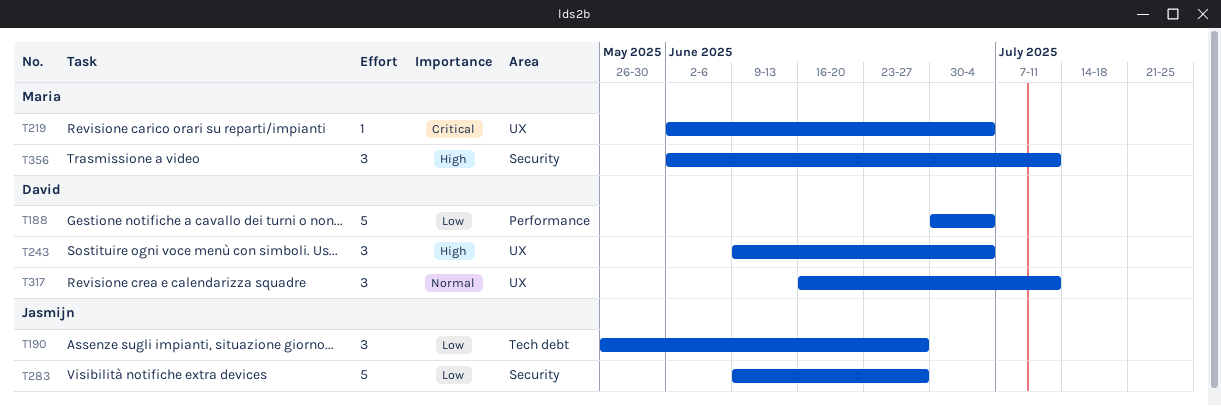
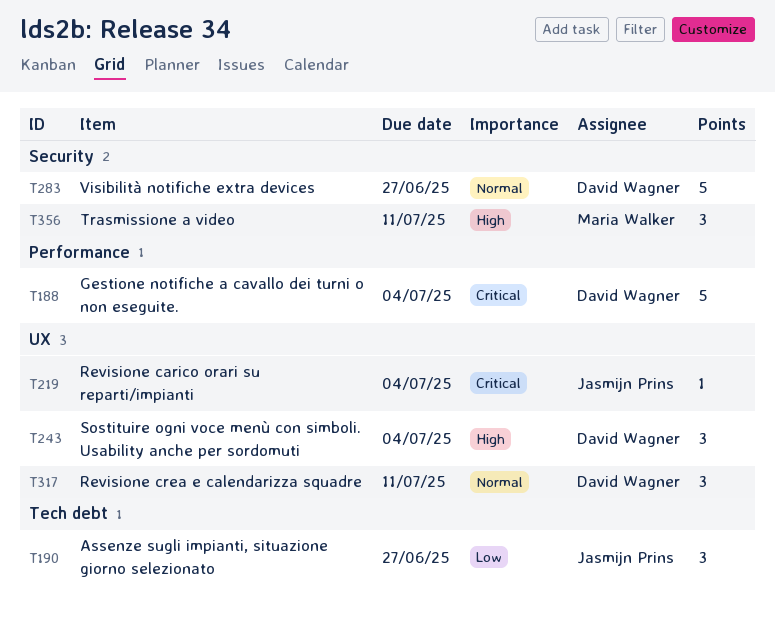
T188, priority: Low -> Critical
T219, owner: Maria Walker -> Jasmijn Prins
T283, owner: Jasmijn Prins -> David Wagner
T283, priority: Low -> Normal

